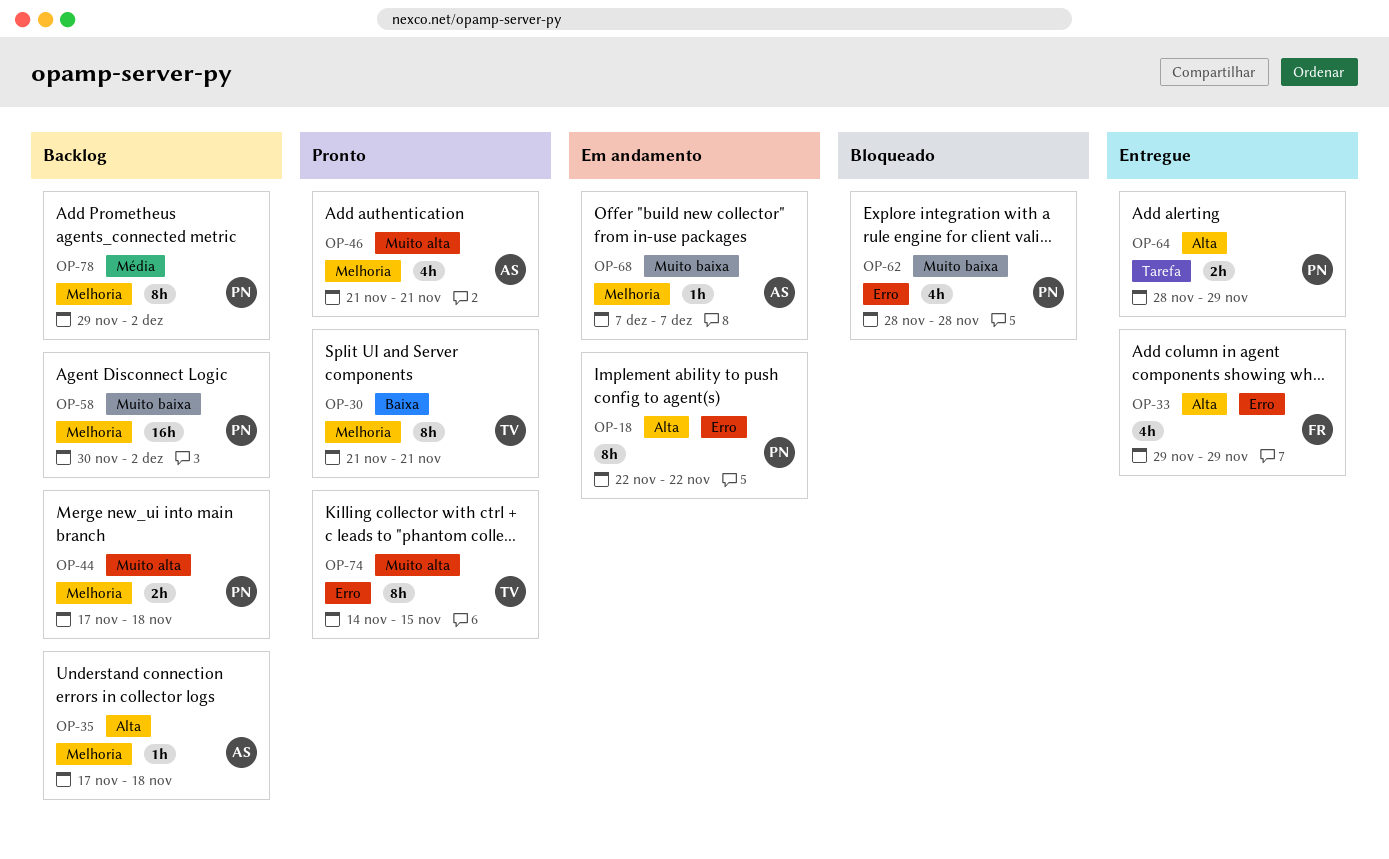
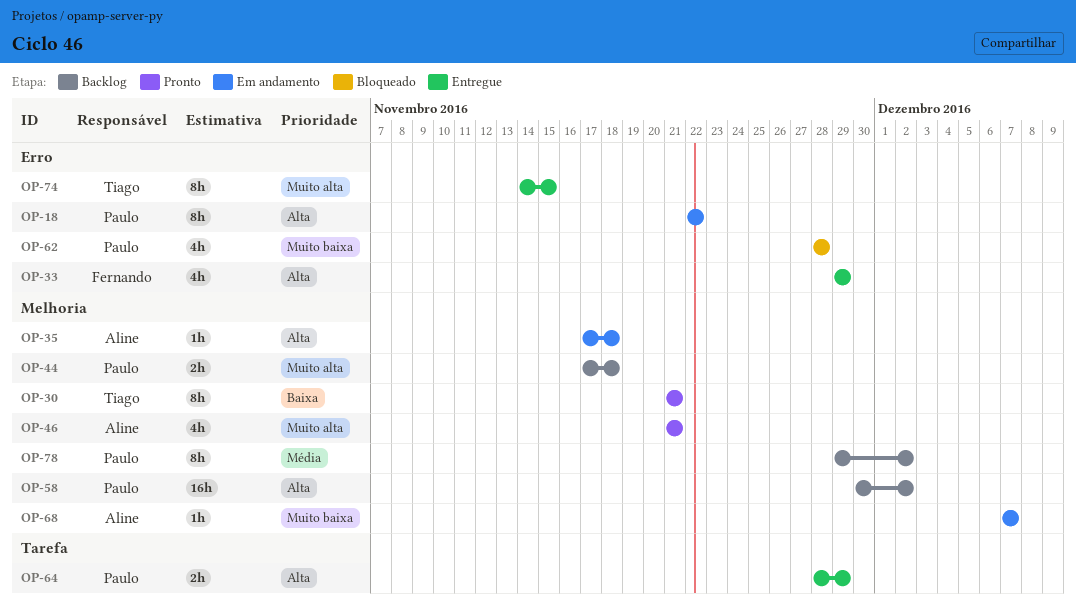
OP-35, status: Backlog -> Em andamento
OP-58, priority: Muito baixa -> Alta
OP-74, status: Pronto -> Entregue

